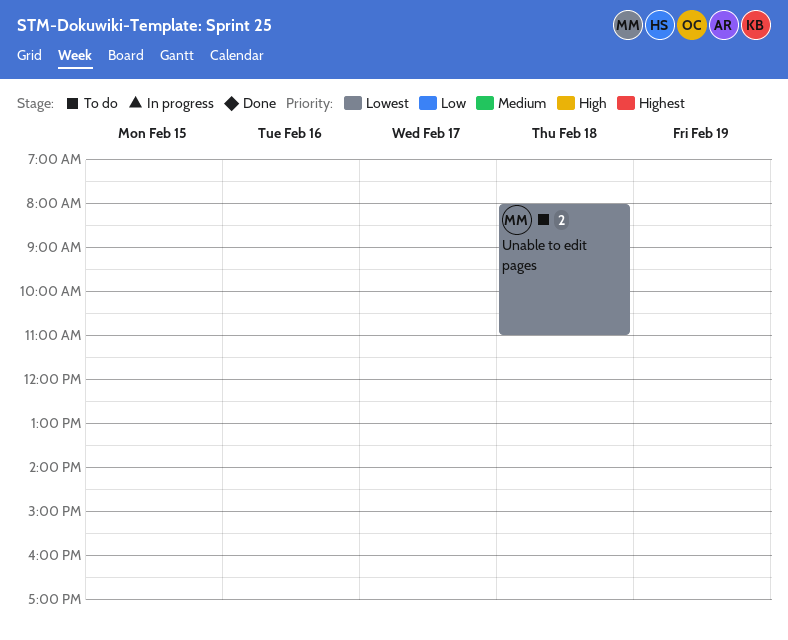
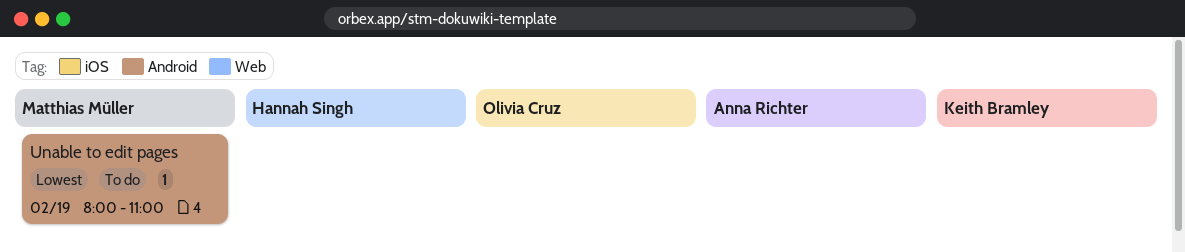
Unable to edit pages, estimate: 2 -> 1
Unable to edit pages, day: Feb 18 -> Feb 19

